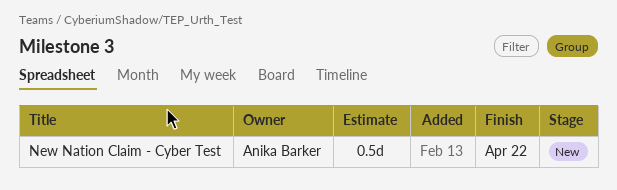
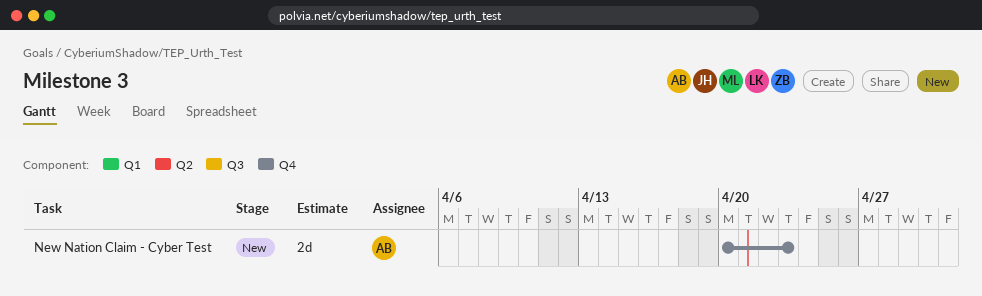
New Nation Claim - Cyber Test, estimate: 0.5d -> 2d
New Nation Claim - Cyber Test, due: Apr 22 -> Apr 23

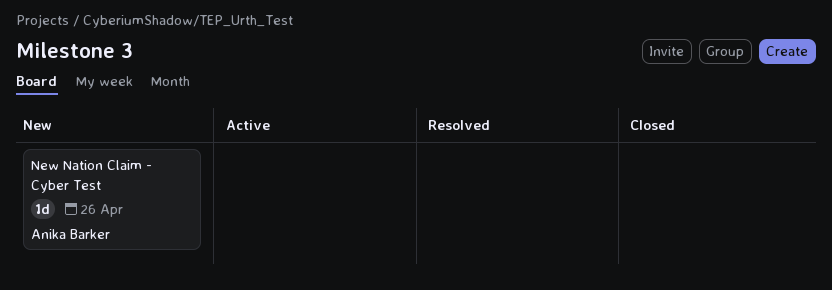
New Nation Claim - Cyber Test, estimate: 2d -> 1d
New Nation Claim - Cyber Test, due: Apr 23 -> Apr 26

